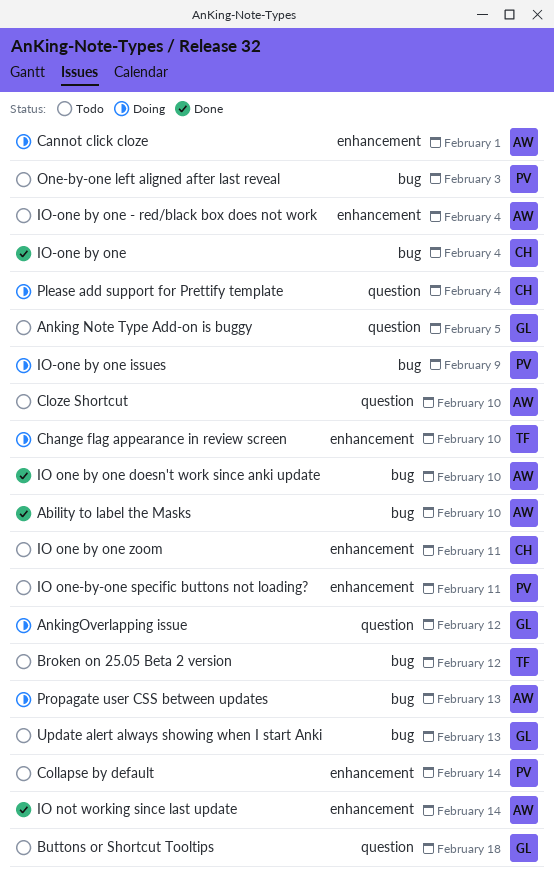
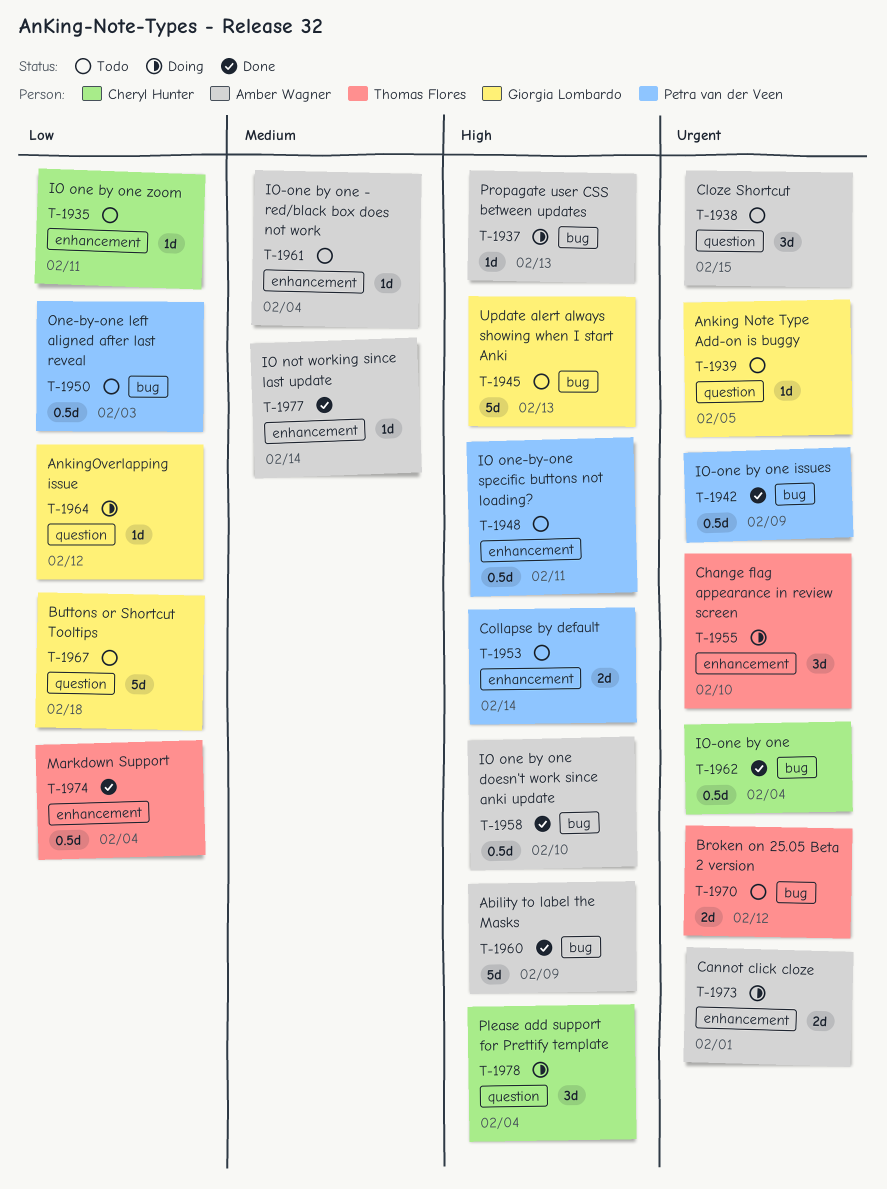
Ability to label the Masks, due: Feb 10 -> Feb 9
Cloze Shortcut, due: Feb 10 -> Feb 15
IO-one by one issues, status: Doing -> Done
Markdown Support: none -> present

